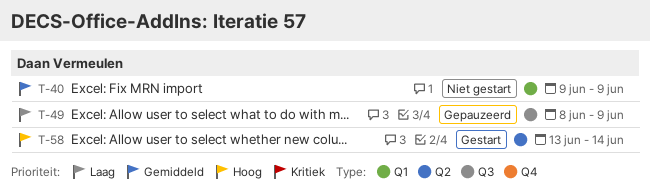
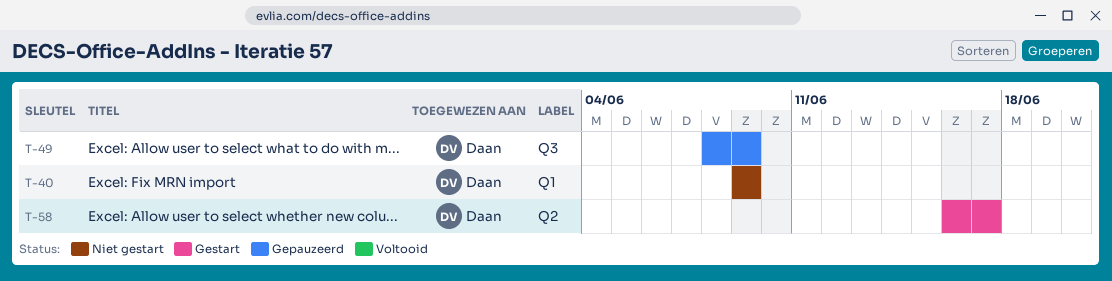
T-58, start: Jun 13 -> Jun 16
T-58, due: Jun 14 -> Jun 17

